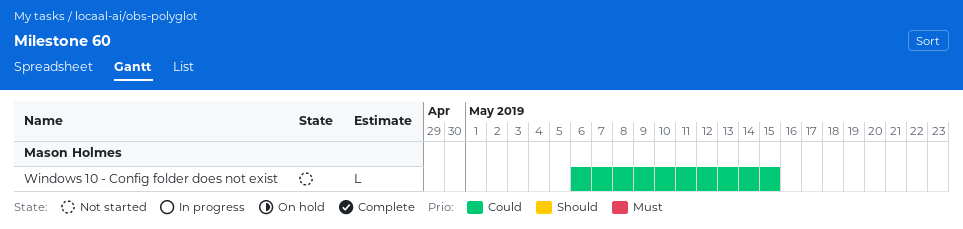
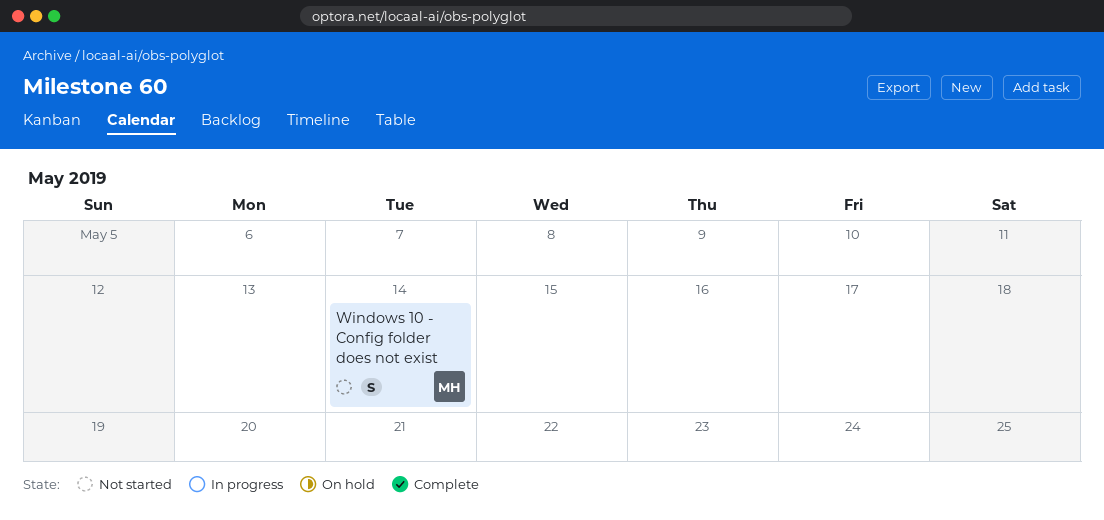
Windows 10 - Config folder does not exist, estimate: L -> S
Windows 10 - Config folder does not exist, due: May 15 -> May 14

